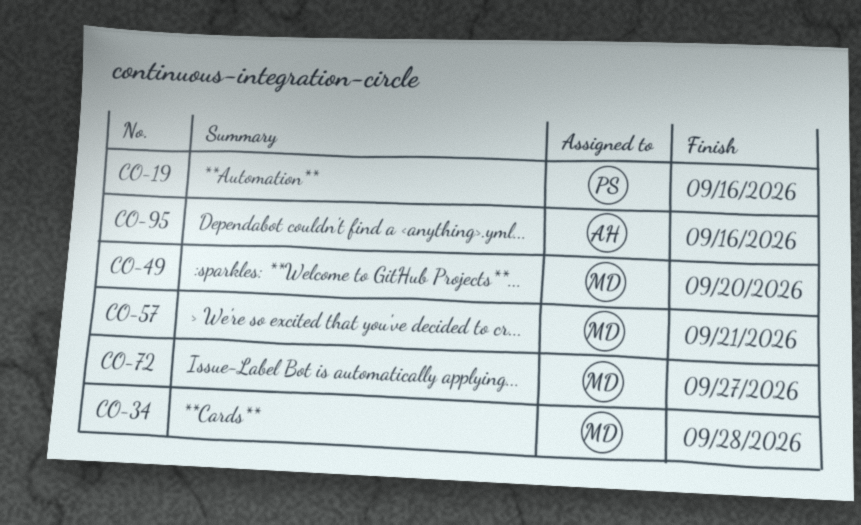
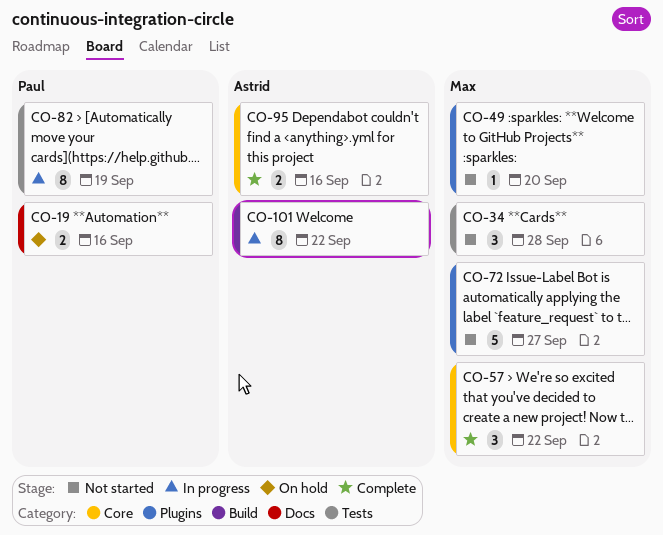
CO-57, due: Sep 21 -> Sep 22
CO-82: none -> present
CO-101: none -> present

